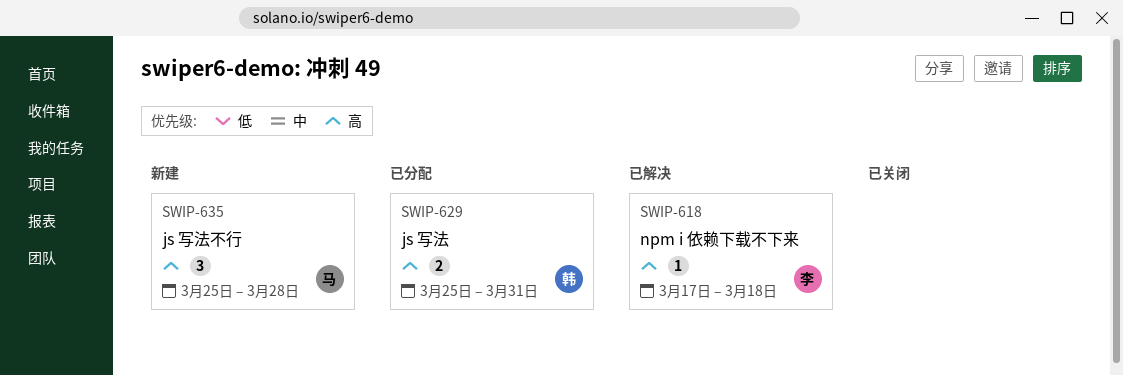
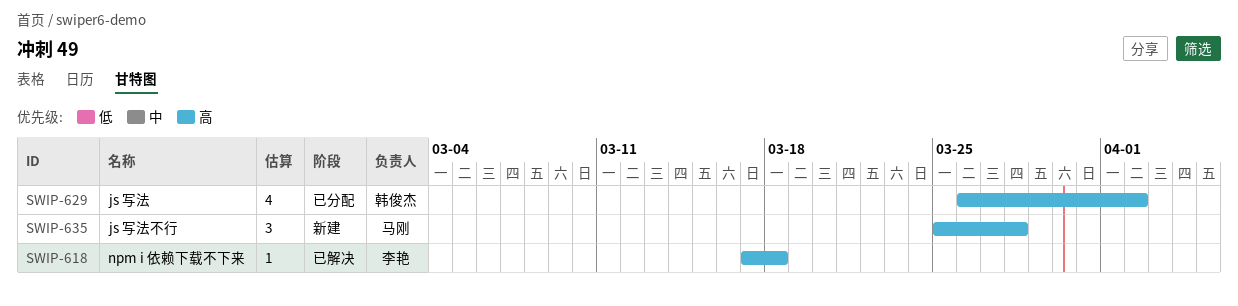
SWIP-629, estimate: 2 -> 4
SWIP-629, start: Mar 25 -> Mar 26
SWIP-629, due: Mar 31 -> Apr 2

